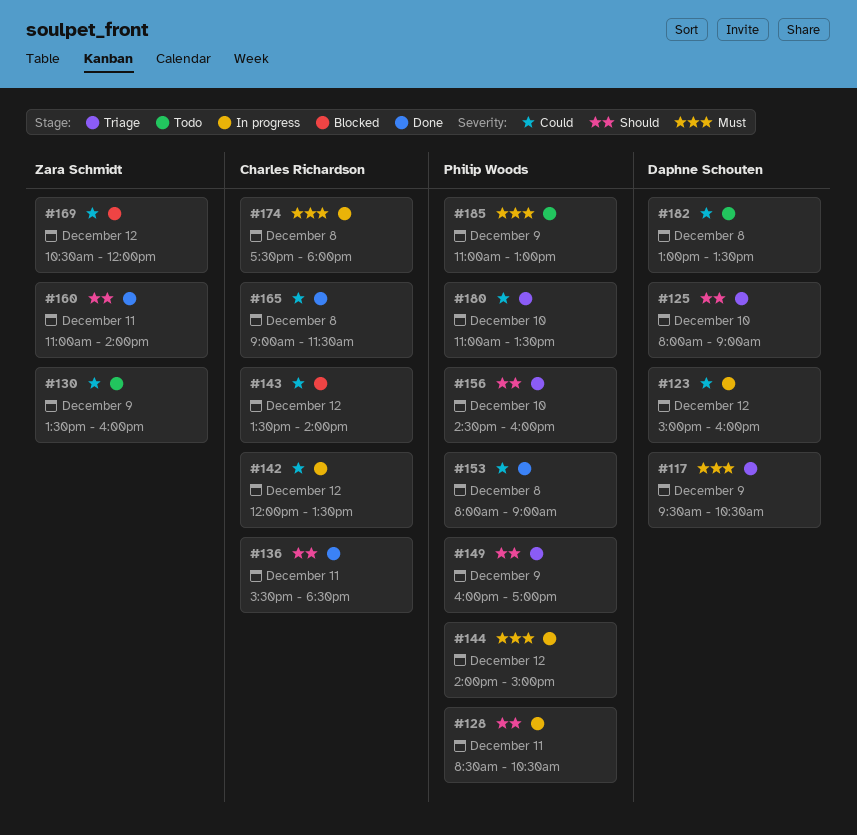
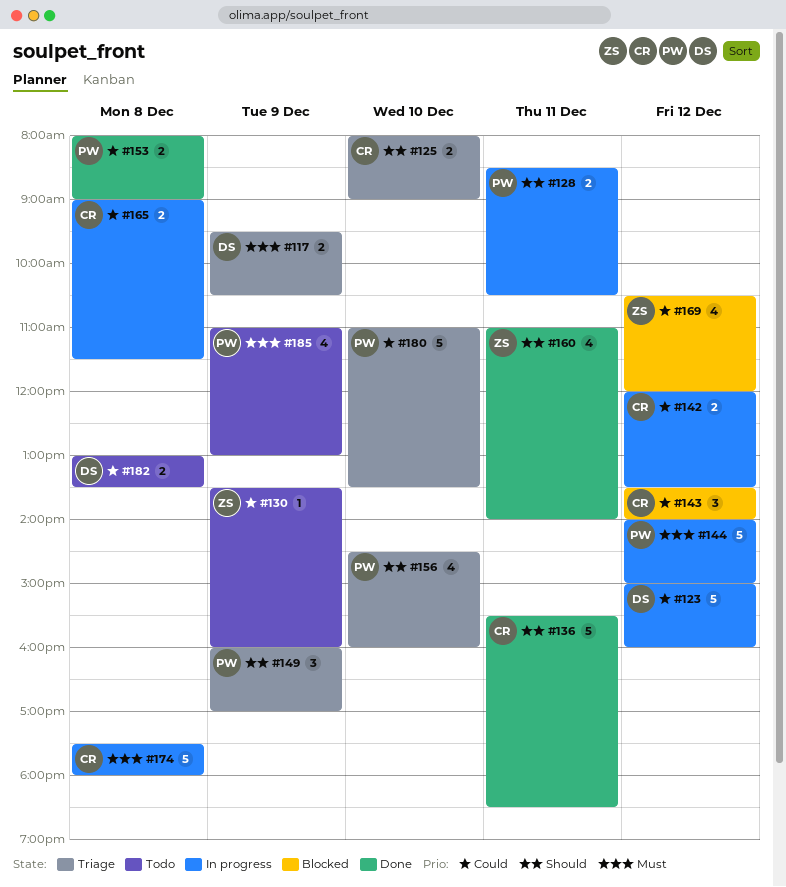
#125, owner: Daphne Schouten -> Charles Richardson
#165, status: Done -> In progress

